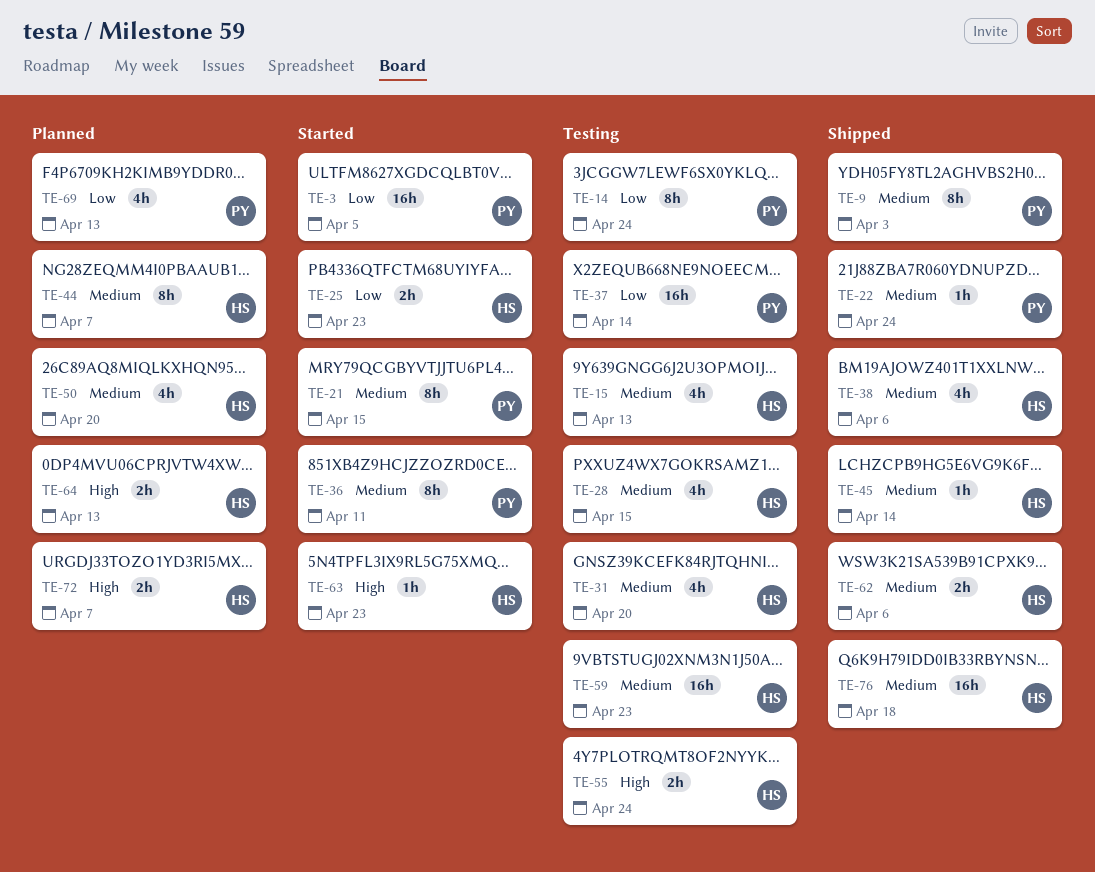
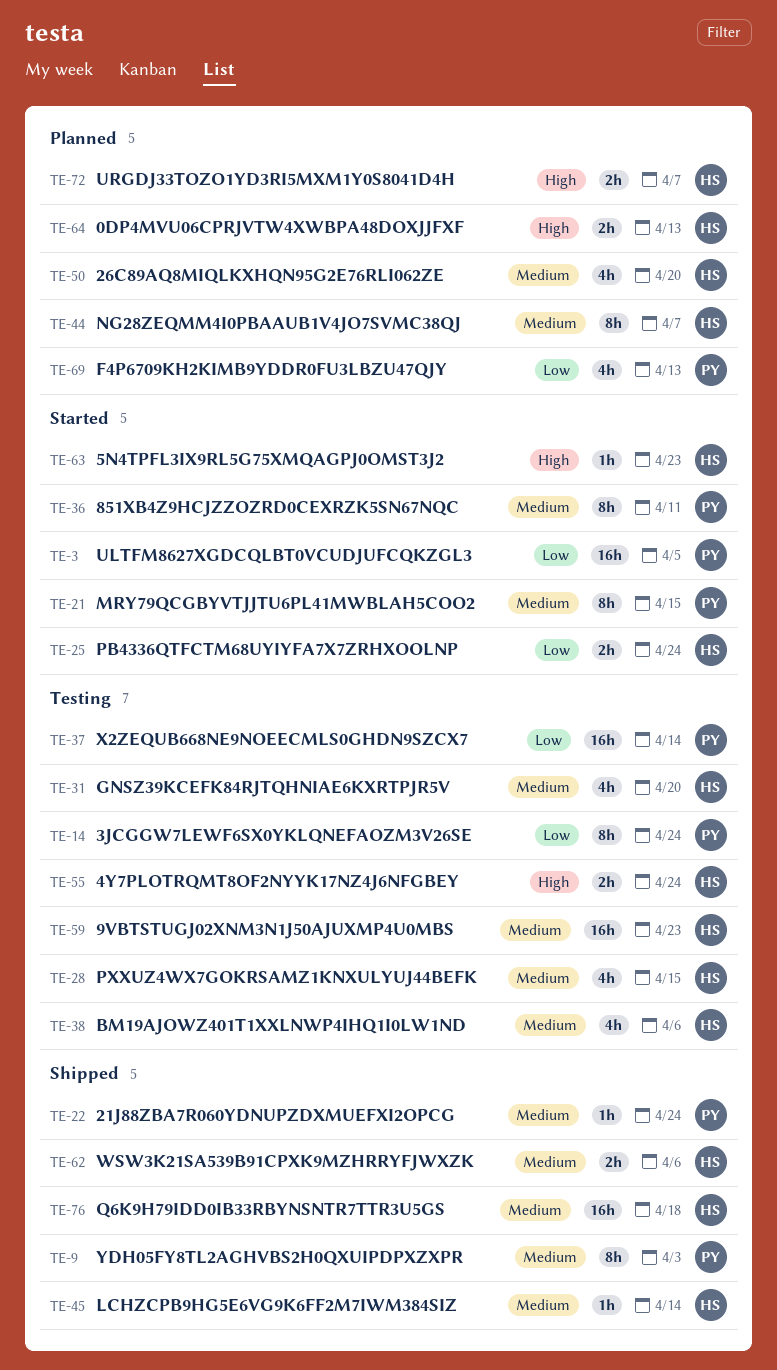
TE-15: present -> none
TE-25, due: Apr 23 -> Apr 24
TE-38, status: Shipped -> Testing

